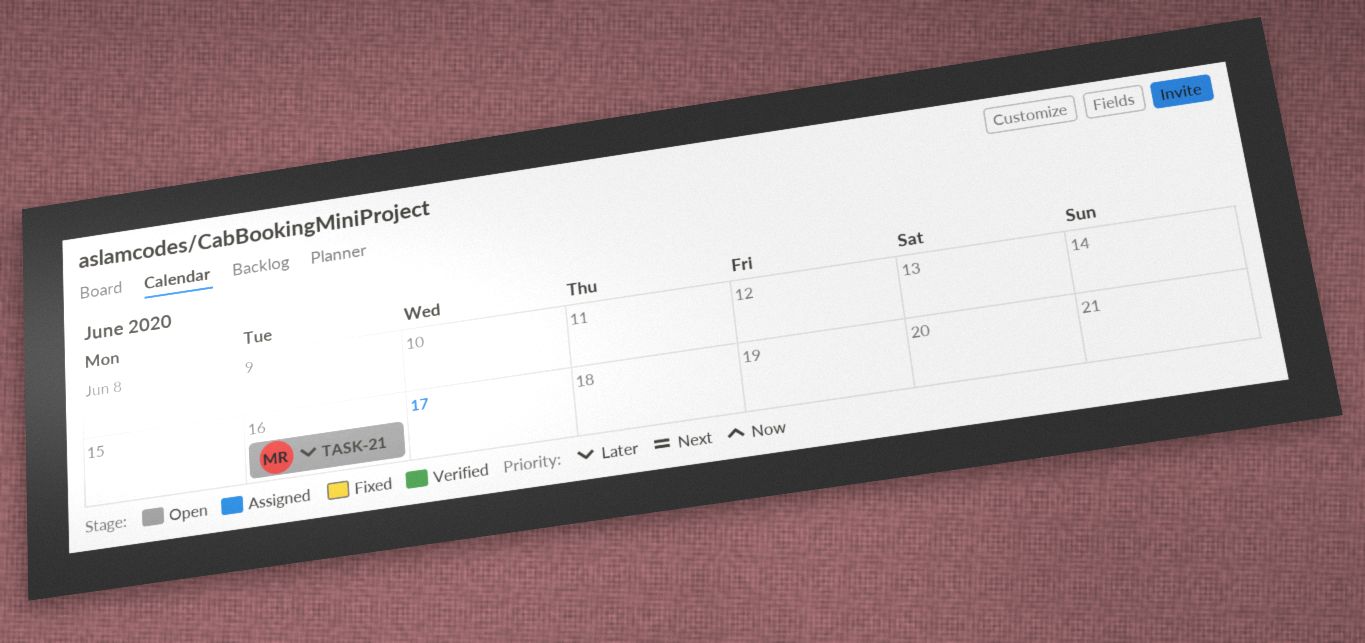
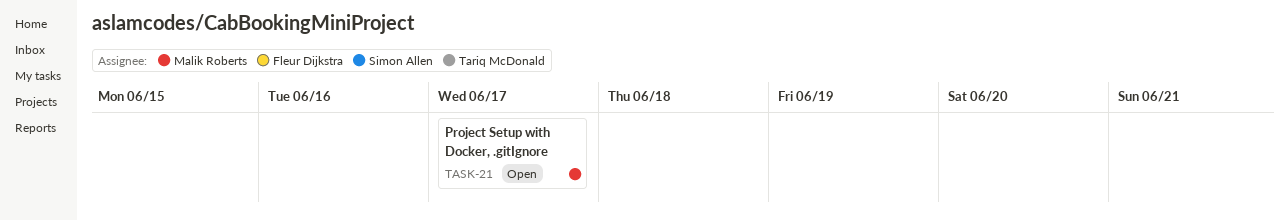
TASK-21, due: Jun 16 -> Jun 17

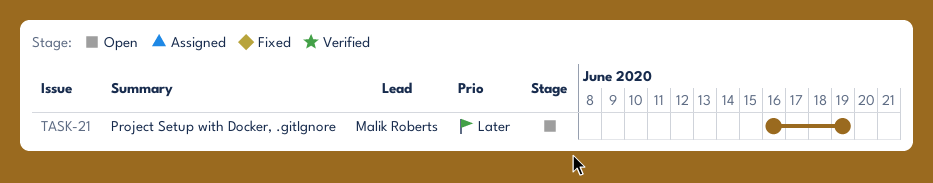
TASK-21, due: Jun 17 -> Jun 19

